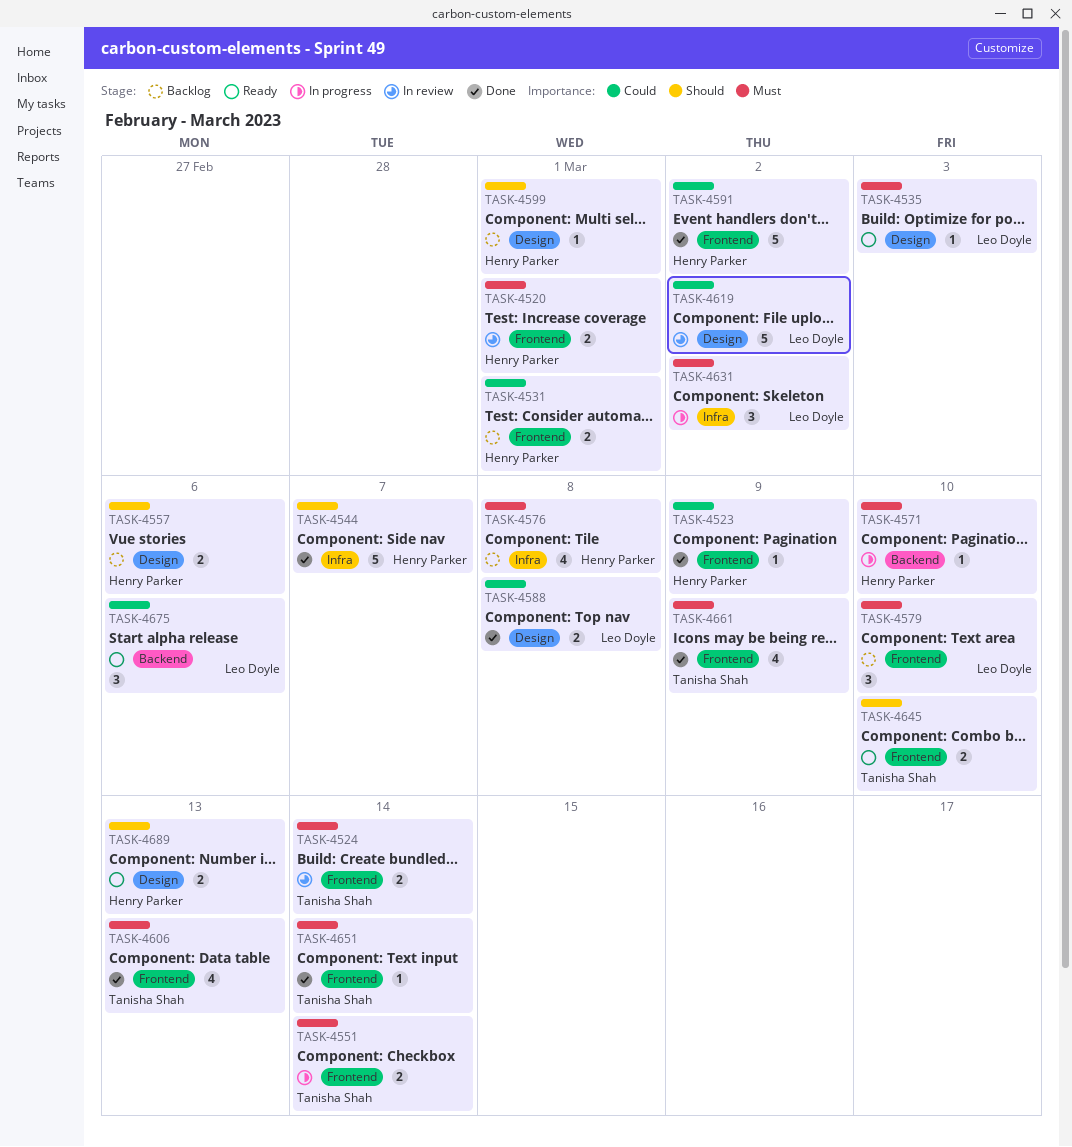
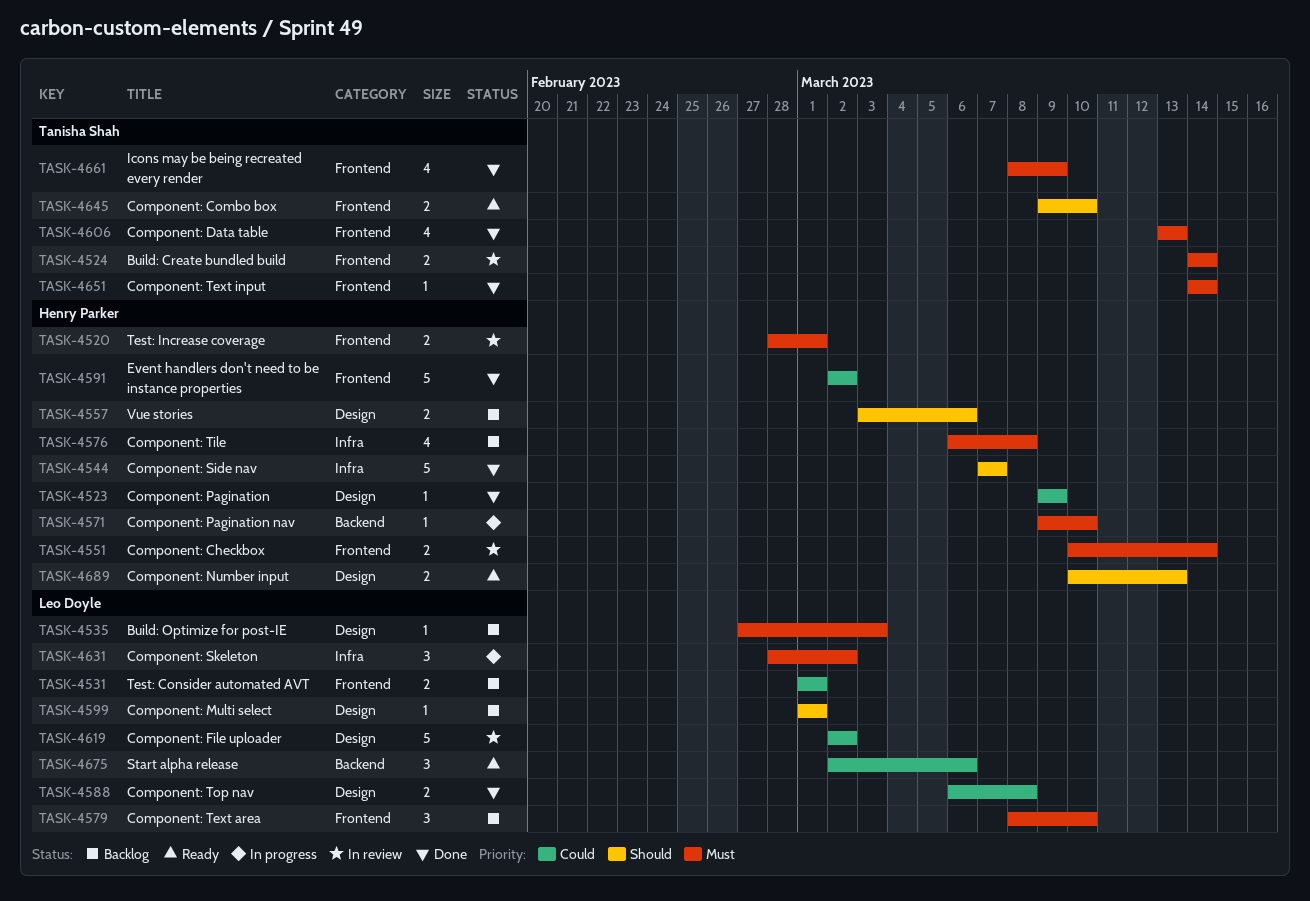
TASK-4523, label: Frontend -> Design
TASK-4531, owner: Henry Parker -> Leo Doyle
TASK-4535, status: Ready -> Backlog
TASK-4551, status: In progress -> In review
TASK-4551, owner: Tanisha Shah -> Henry Parker
TASK-4599, owner: Henry Parker -> Leo Doyle

